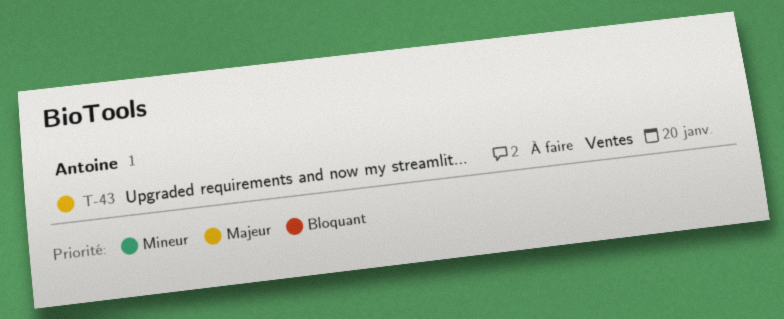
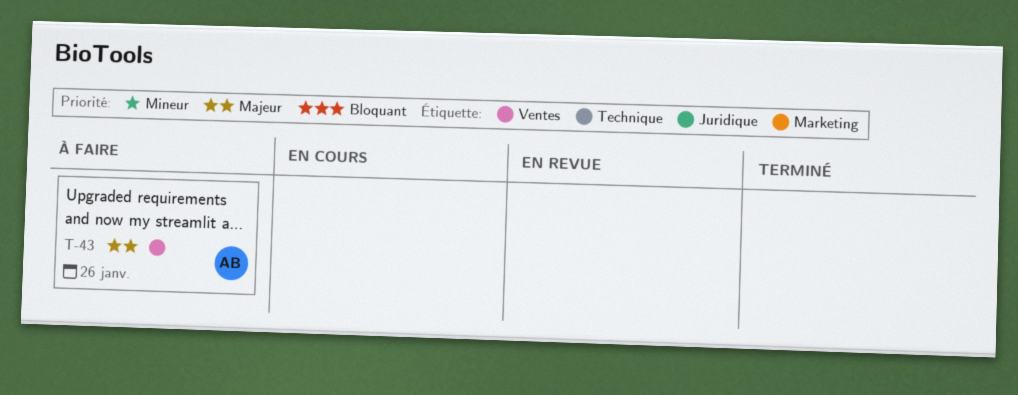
T-43, due: Jan 20 -> Jan 26

